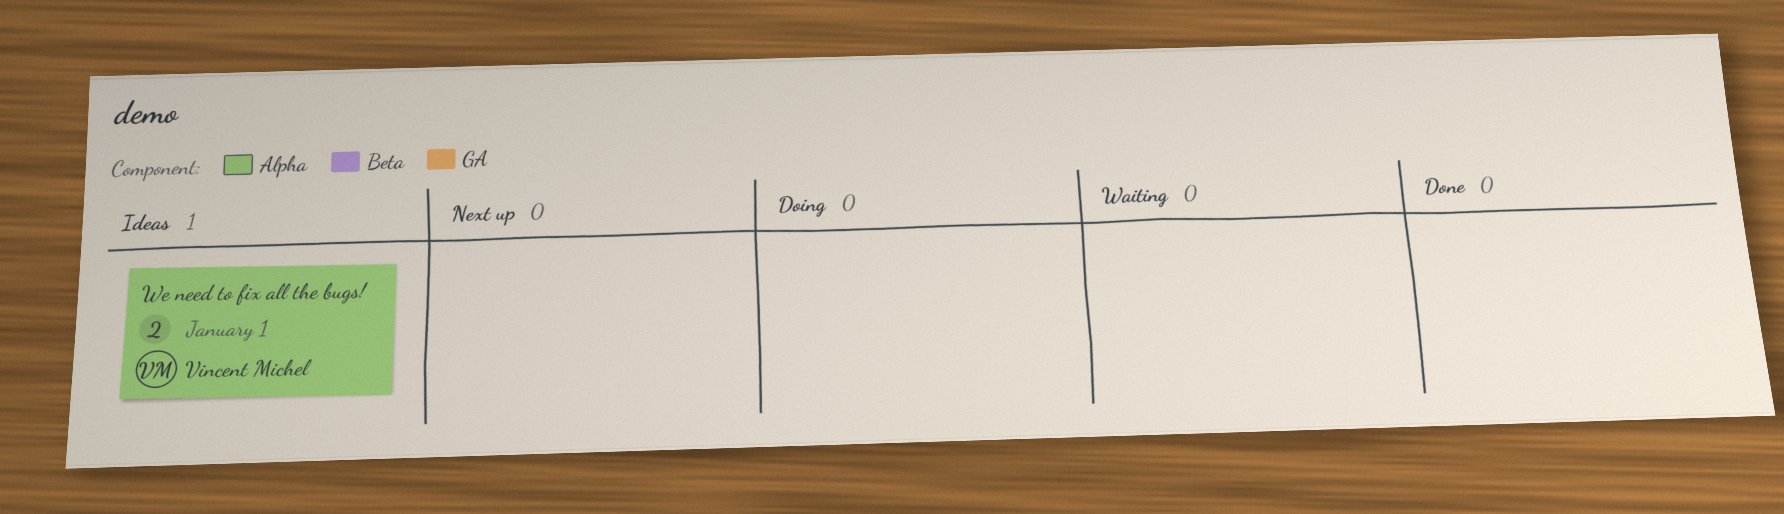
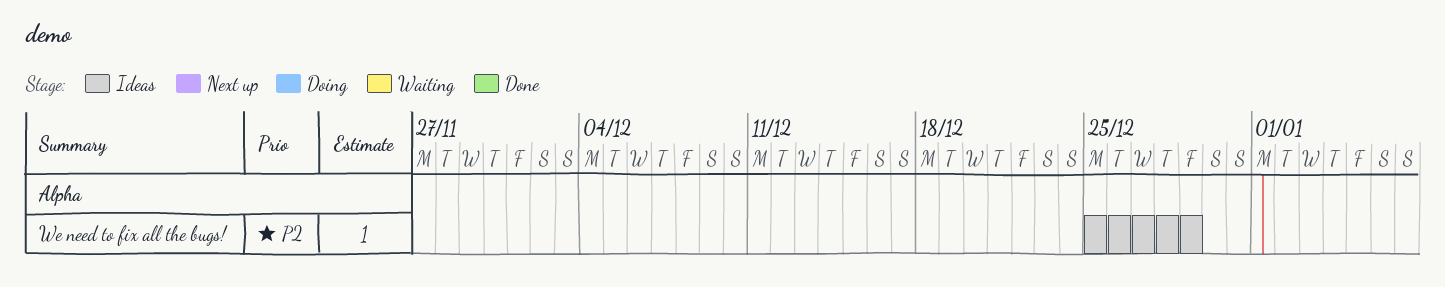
We need to fix all the bugs!, estimate: 2 -> 1
We need to fix all the bugs!, due: Jan 1 -> Dec 29

